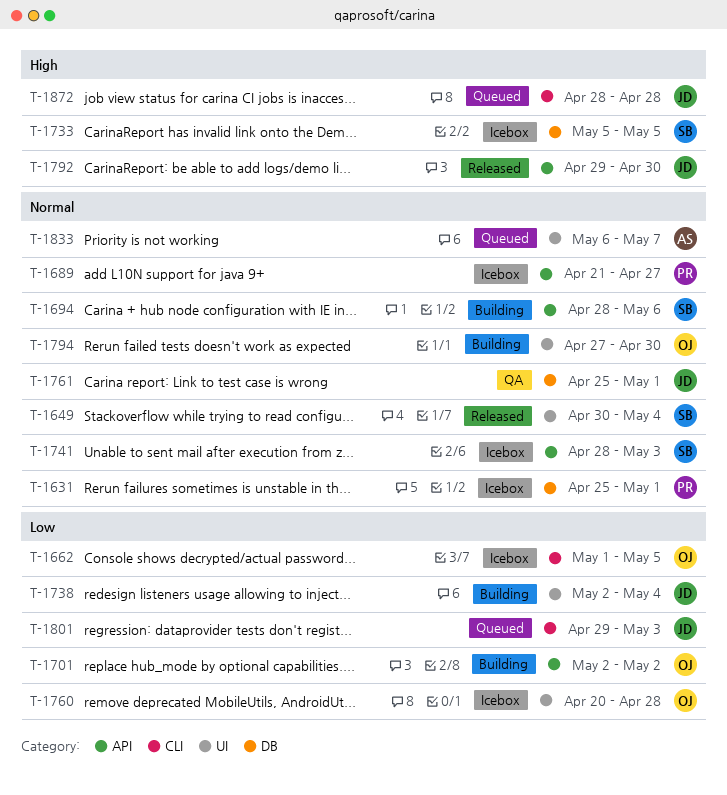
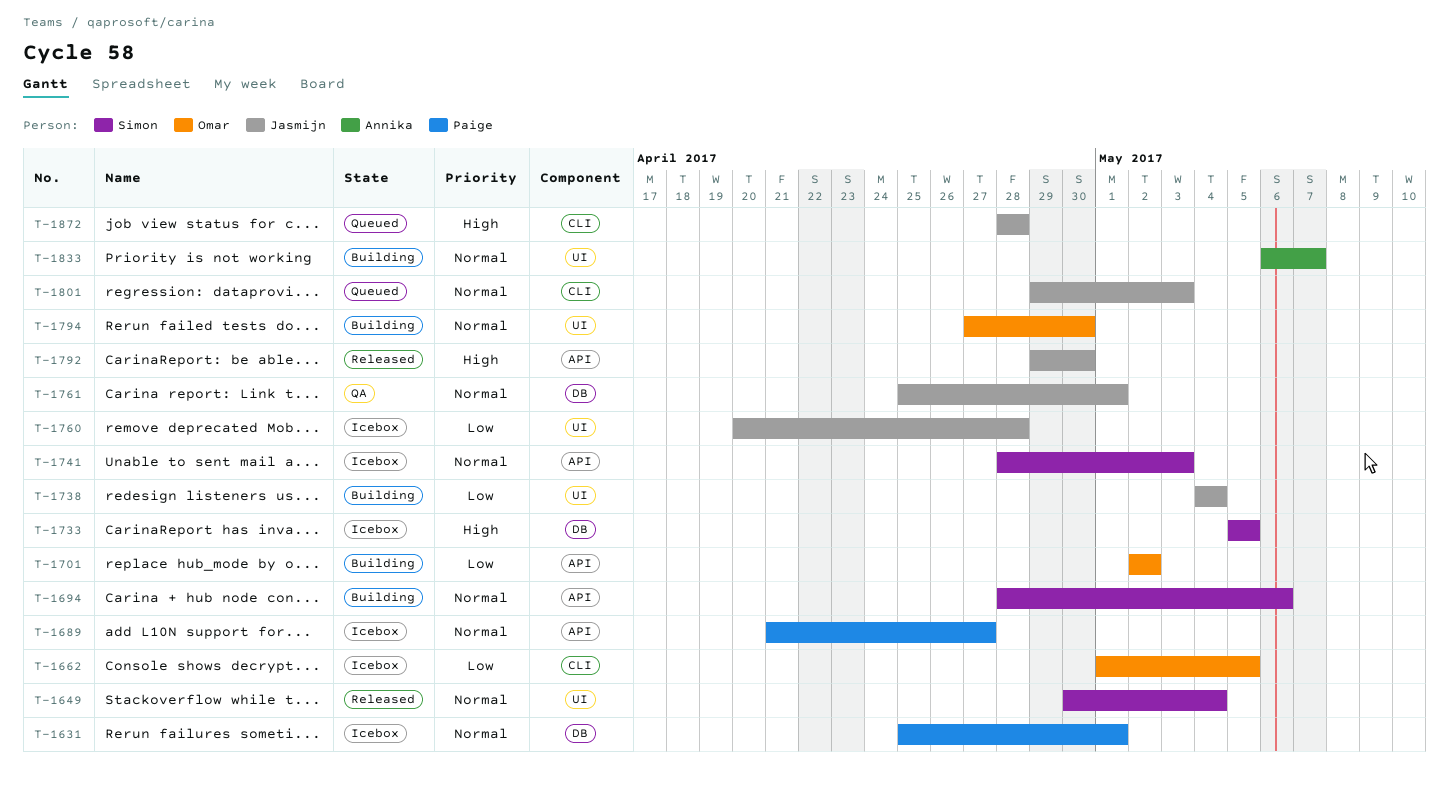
T-1738, start: May 2 -> May 4
T-1760, owner: Omar -> Jasmijn
T-1801, priority: Low -> Normal
T-1833, status: Queued -> Building

